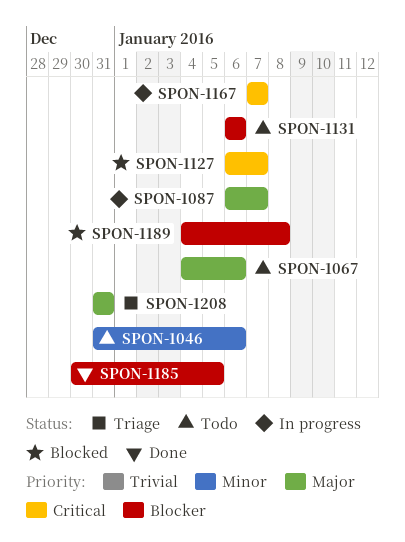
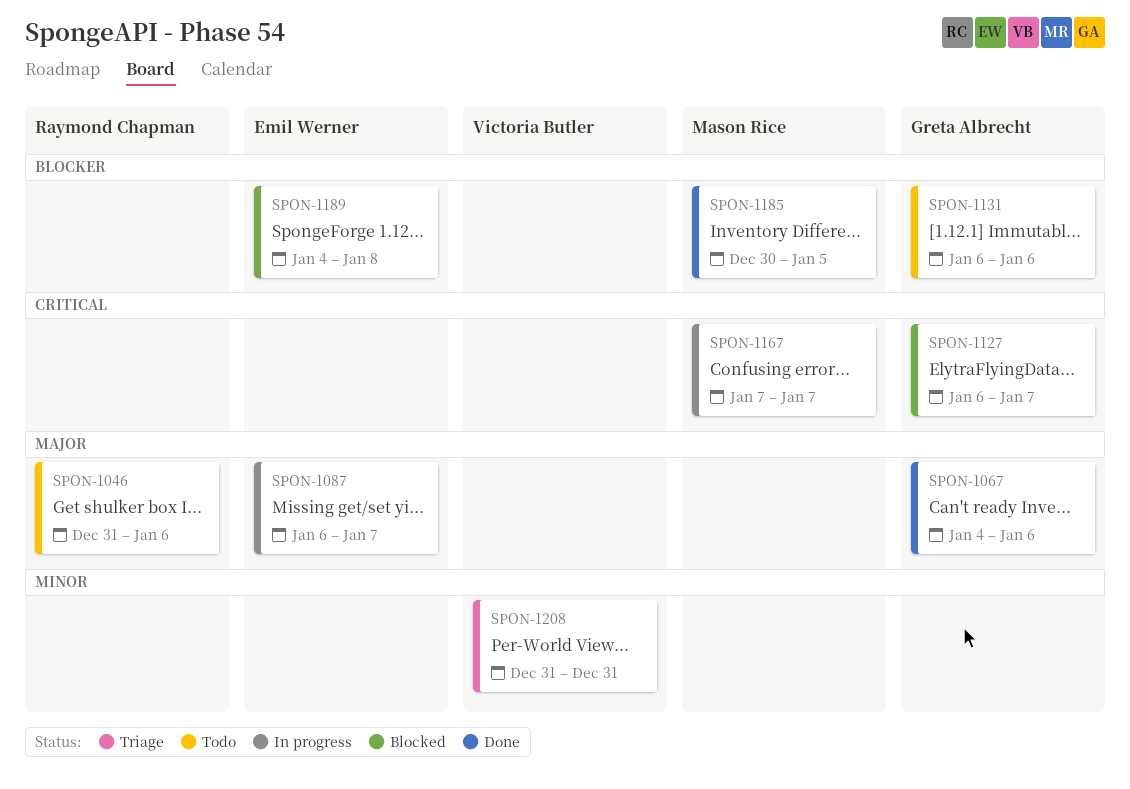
SPON-1046, priority: Minor -> Major
SPON-1067, status: Todo -> Done
SPON-1208, priority: Major -> Minor

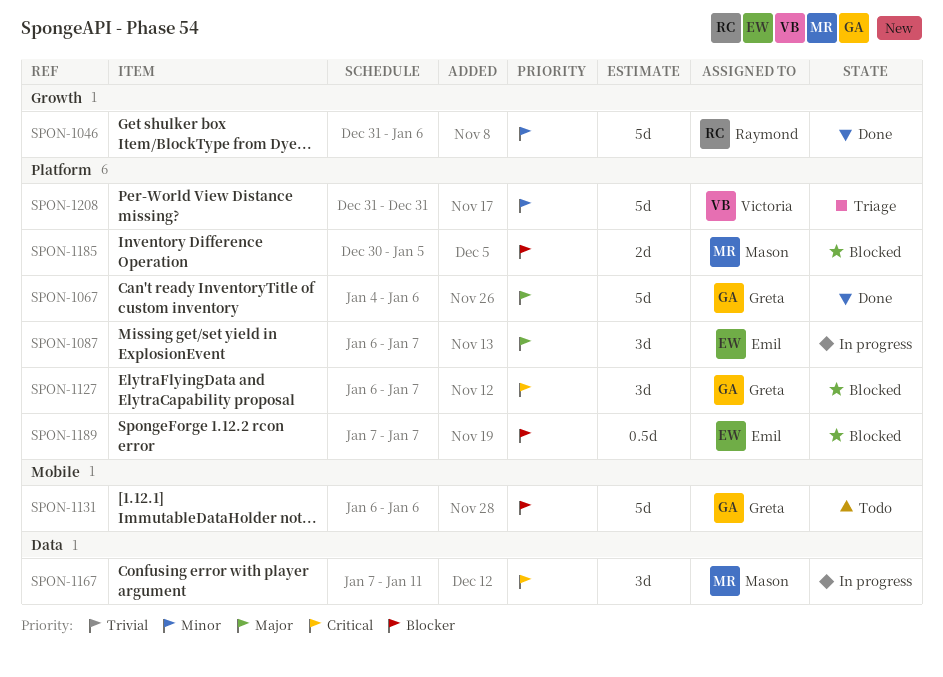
SPON-1046, status: Todo -> Done
SPON-1046, priority: Major -> Minor
SPON-1167, due: Jan 7 -> Jan 11
SPON-1185, status: Done -> Blocked
SPON-1189, start: Jan 4 -> Jan 7
SPON-1189, due: Jan 8 -> Jan 7

